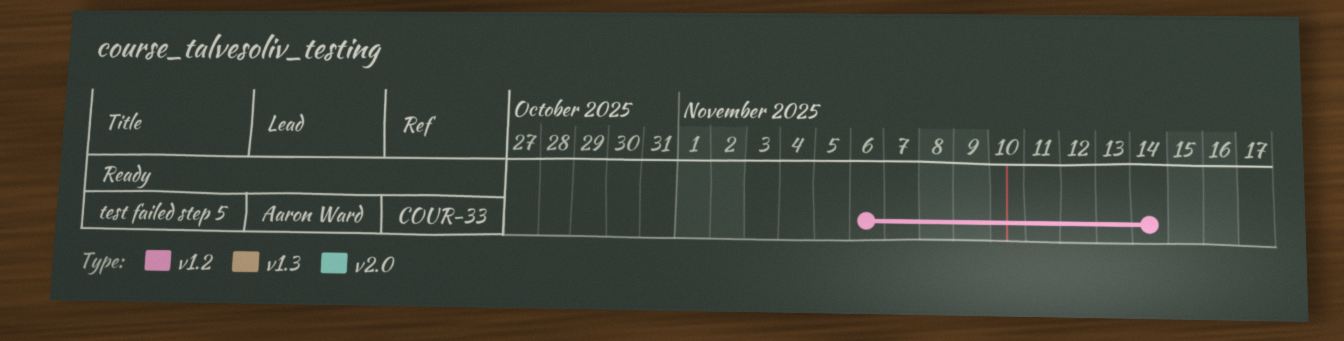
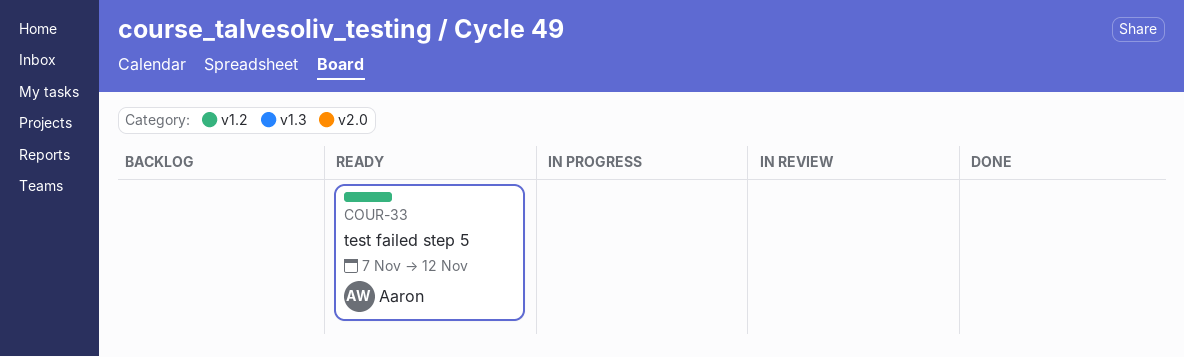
COUR-33, start: Nov 6 -> Nov 7
COUR-33, due: Nov 14 -> Nov 12

